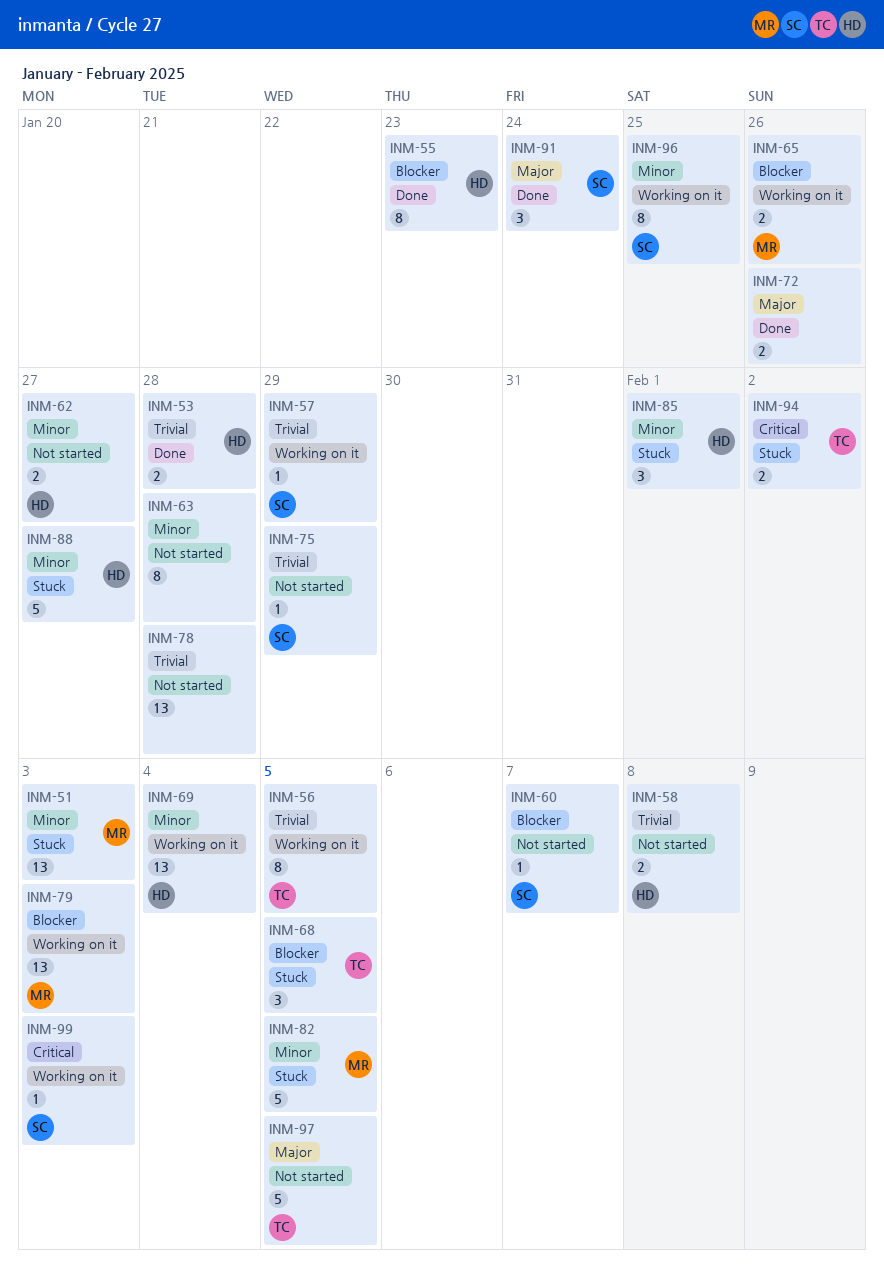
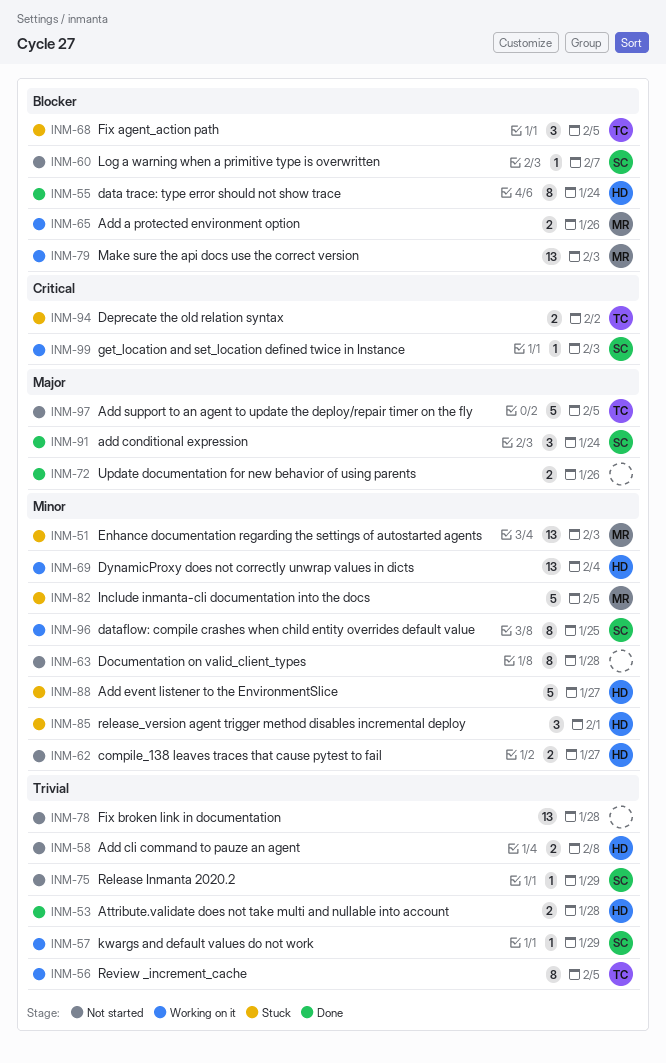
INM-55, due: Jan 23 -> Jan 24

